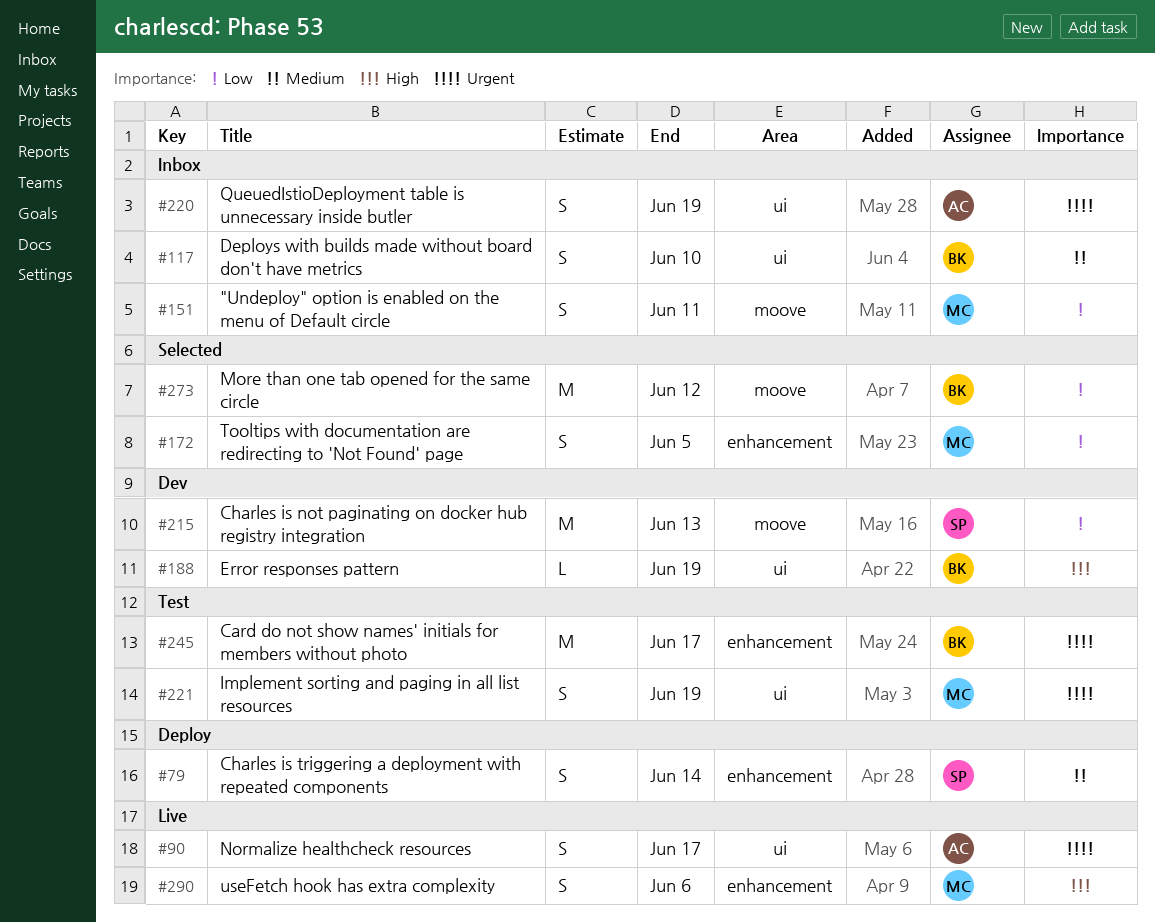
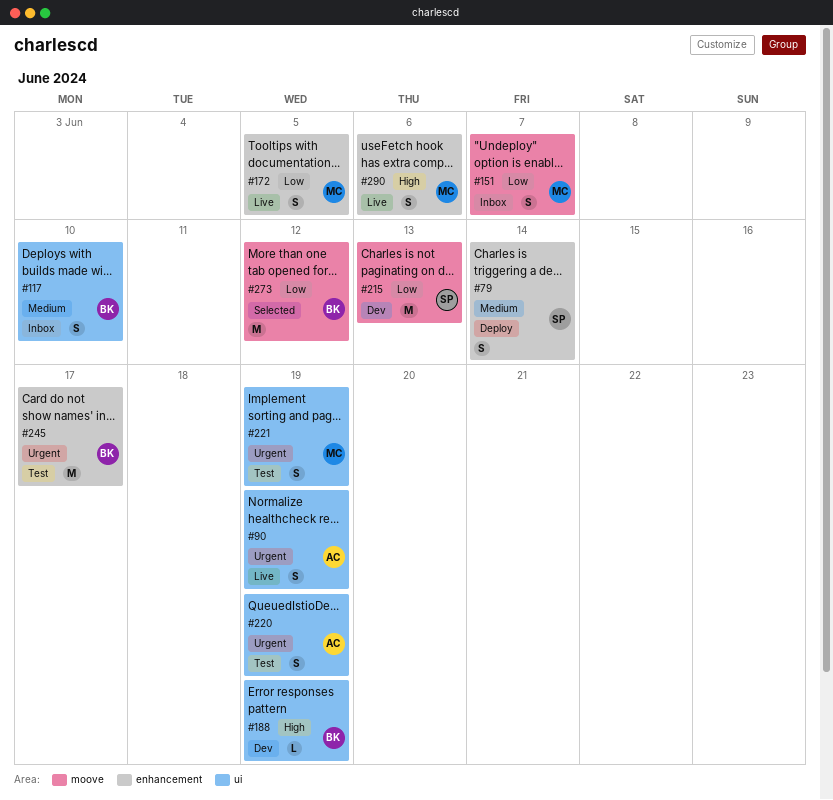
#90, due: Jun 17 -> Jun 19
#151, due: Jun 11 -> Jun 7
#172, status: Selected -> Live
#220, status: Inbox -> Test

